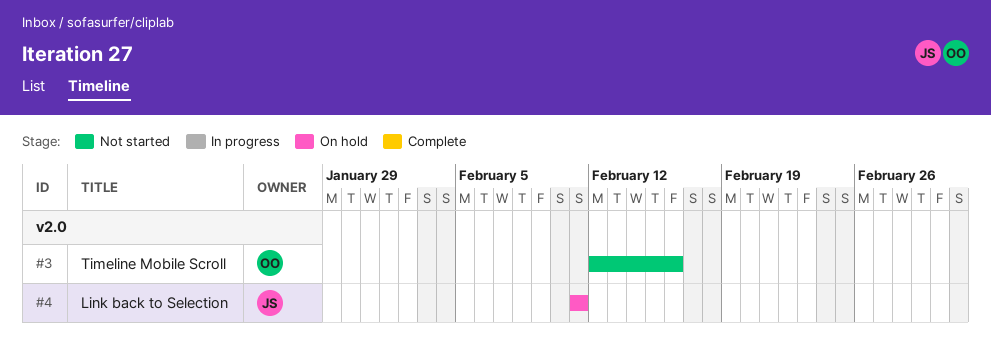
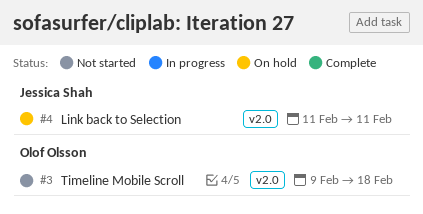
#3, start: Feb 12 -> Feb 9
#3, due: Feb 16 -> Feb 18

